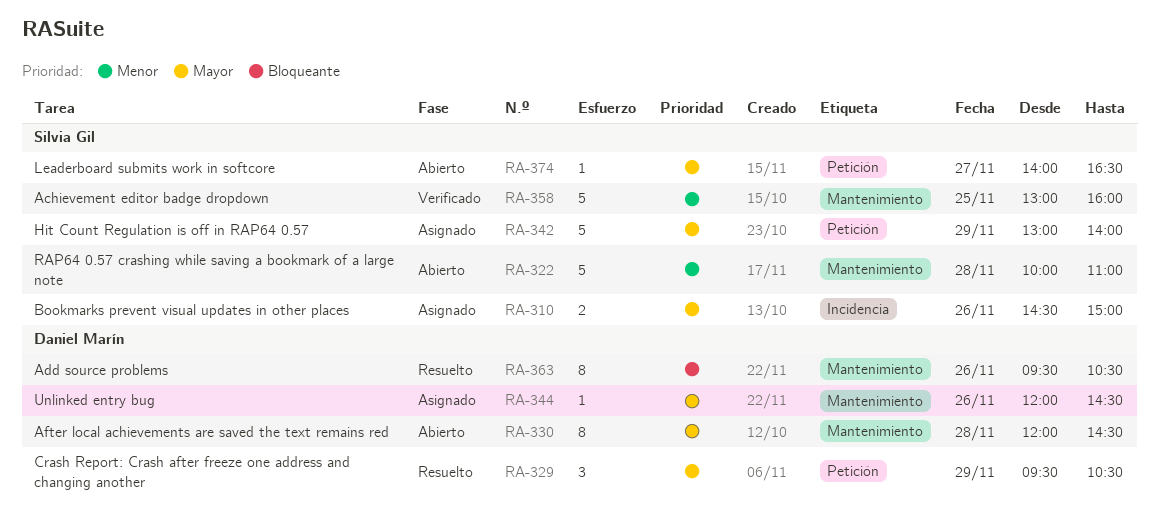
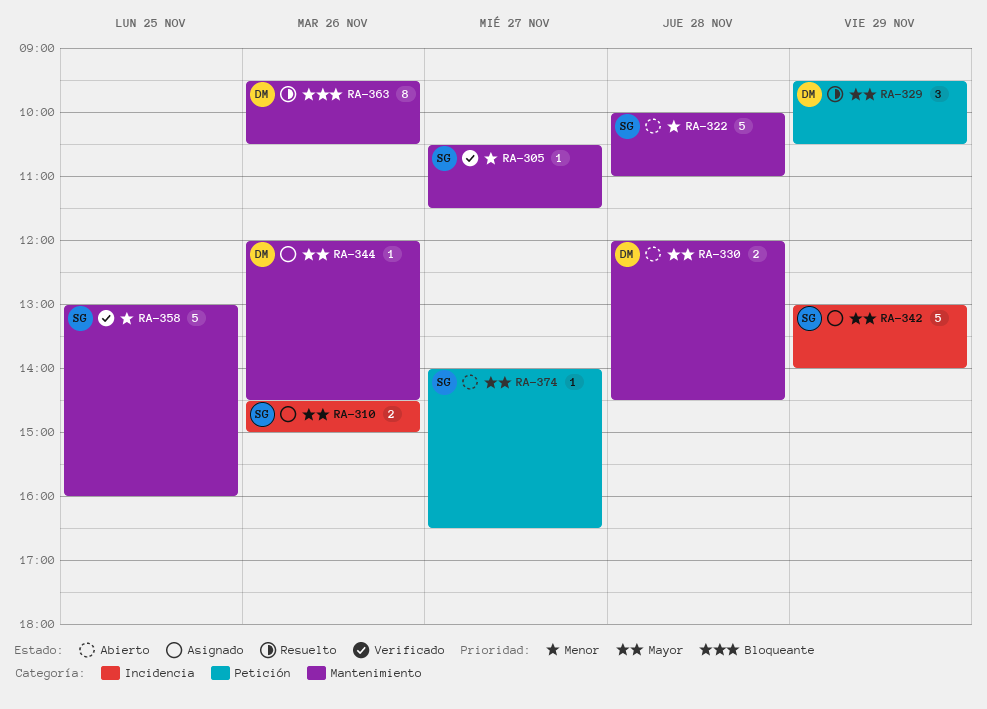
RA-305: none -> present
RA-330, estimate: 8 -> 2
RA-342, label: Petición -> Incidencia

